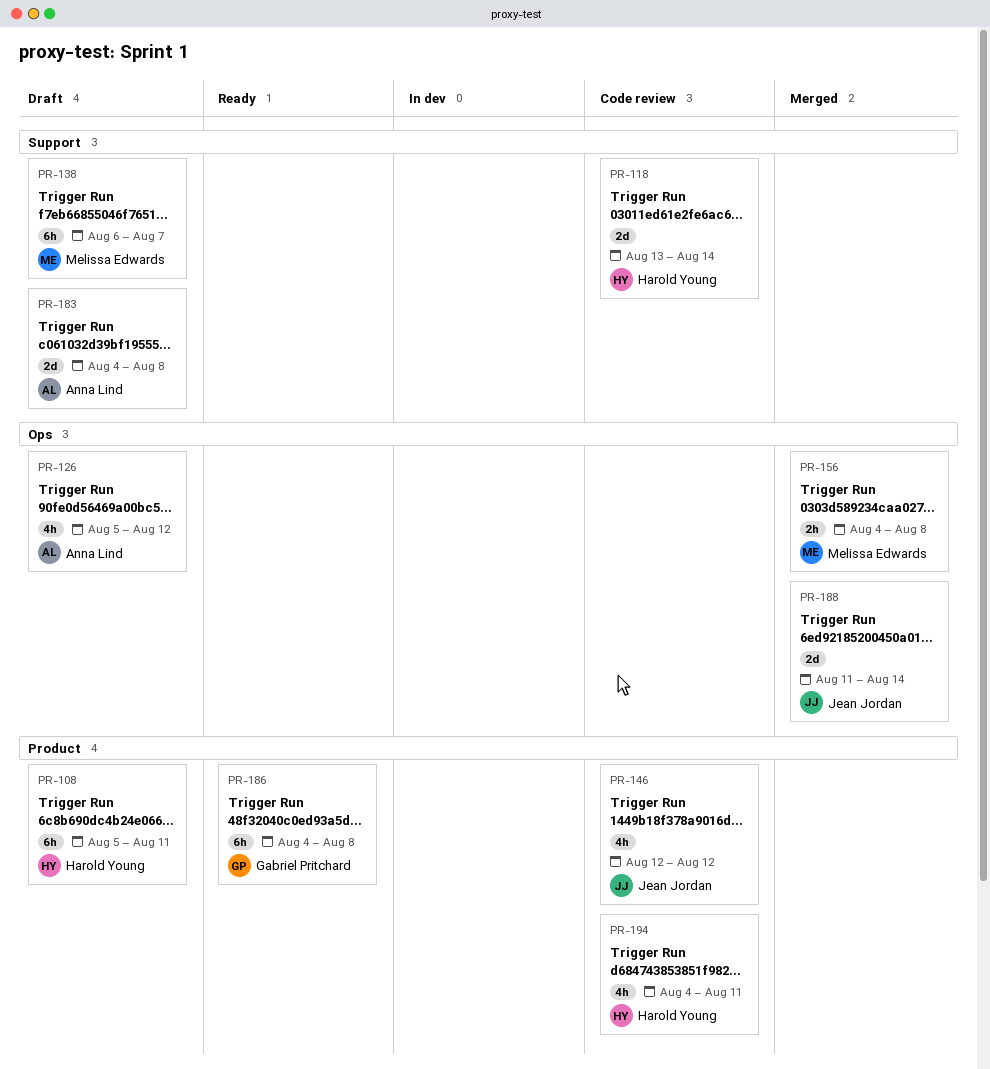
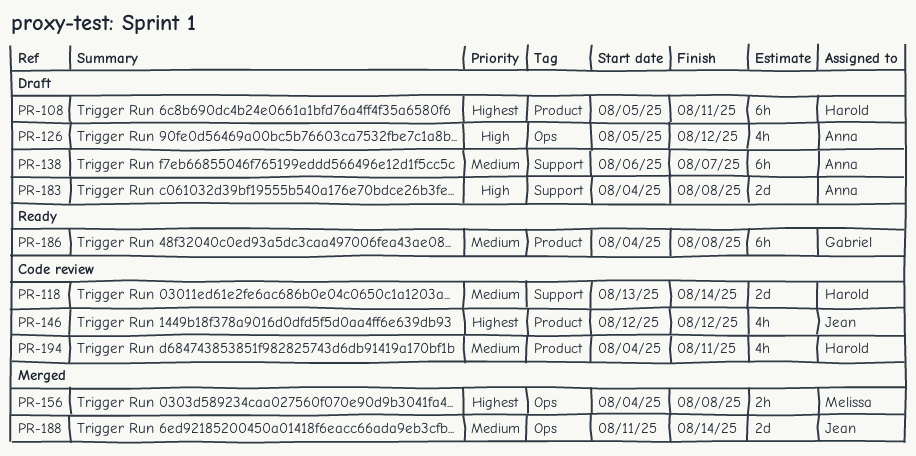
PR-138, owner: Melissa Edwards -> Anna Lind

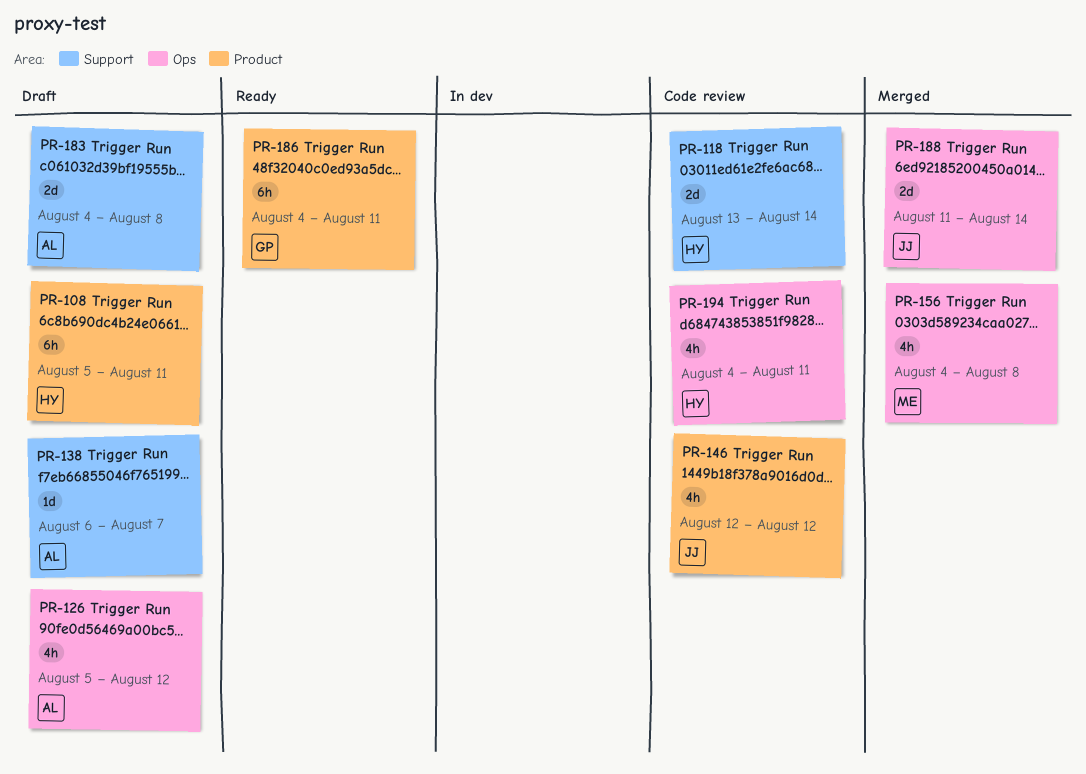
PR-138, estimate: 6h -> 1d
PR-156, estimate: 2h -> 4h
PR-186, due: Aug 8 -> Aug 11
PR-194, label: Product -> Ops

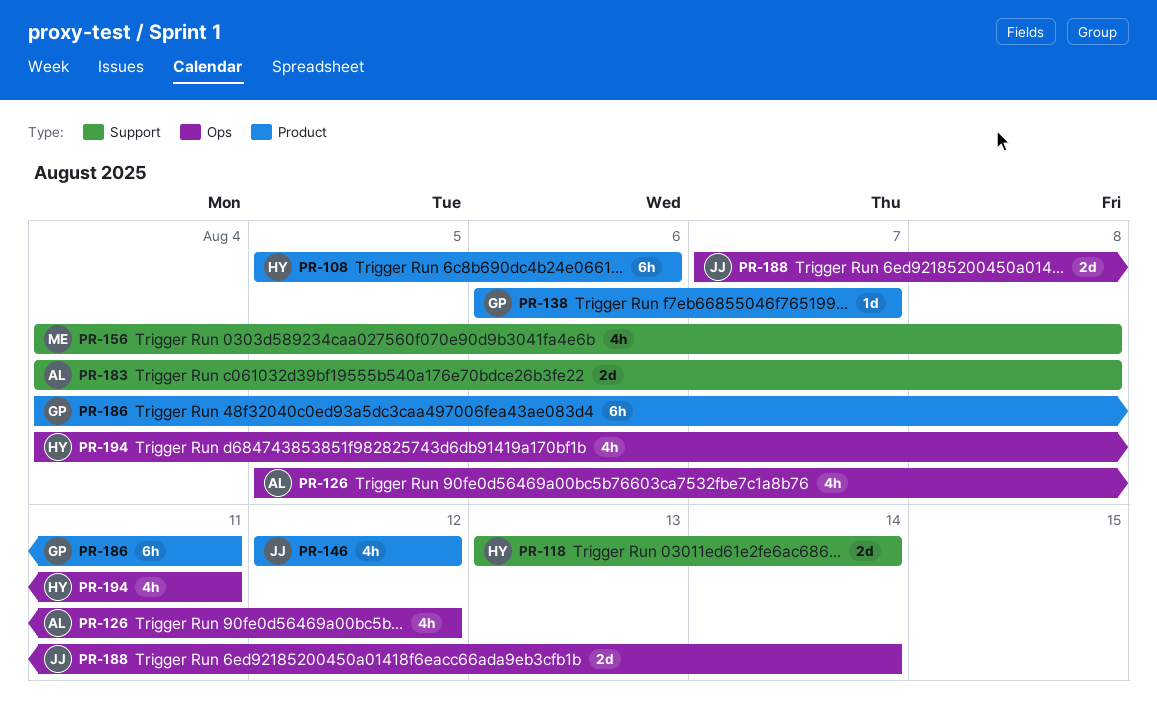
PR-108, due: Aug 11 -> Aug 6
PR-138, owner: AL -> GP
PR-138, label: Support -> Product
PR-156, label: Ops -> Support
PR-188, start: Aug 11 -> Aug 7

